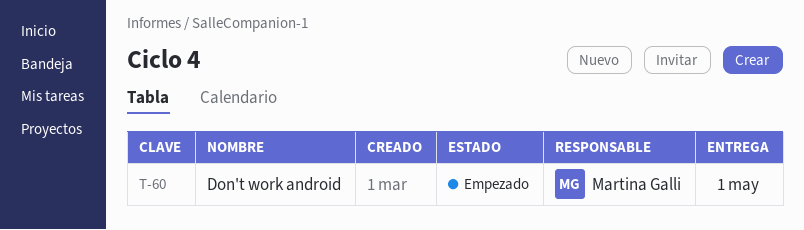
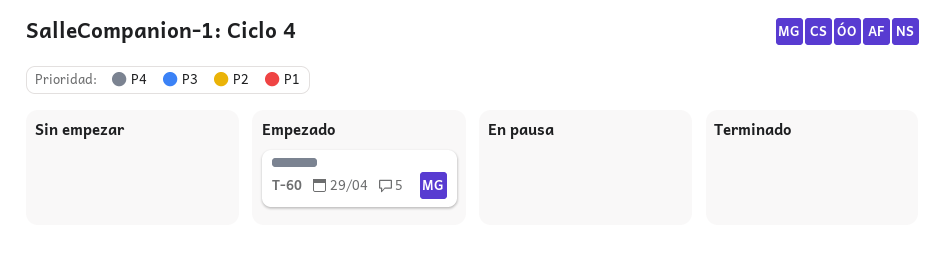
T-60, due: May 1 -> Apr 29

